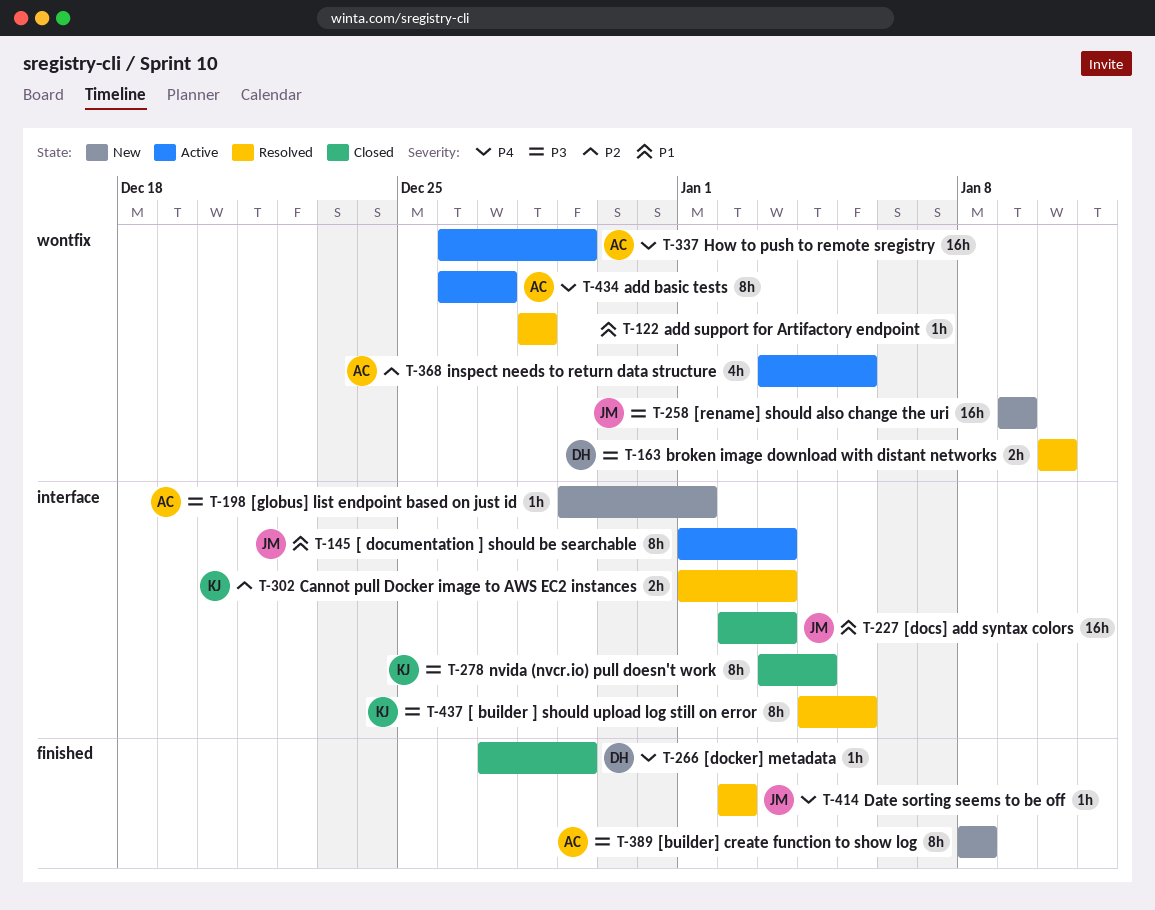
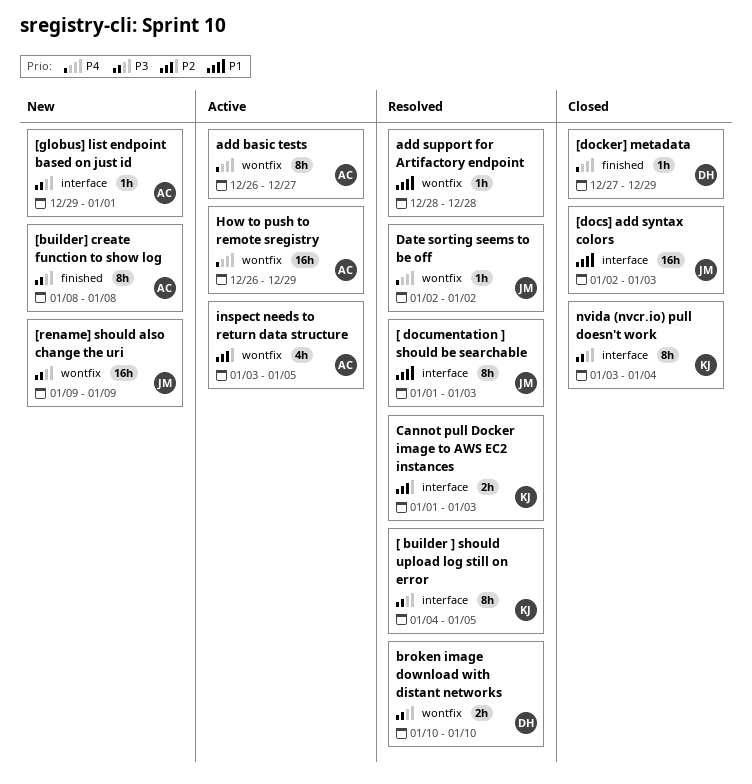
[ documentation ] should be searchable, status: Active -> Resolved
Date sorting seems to be off, label: finished -> wontfix

